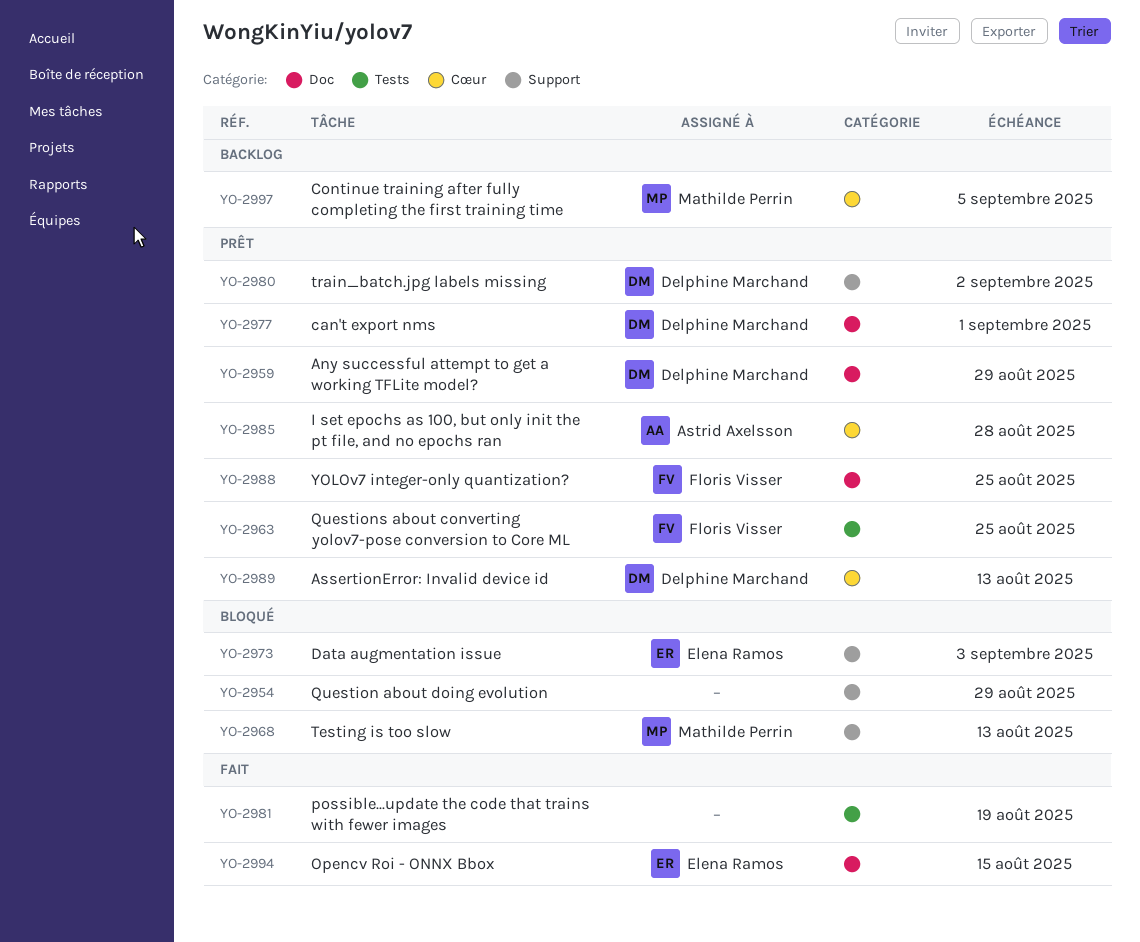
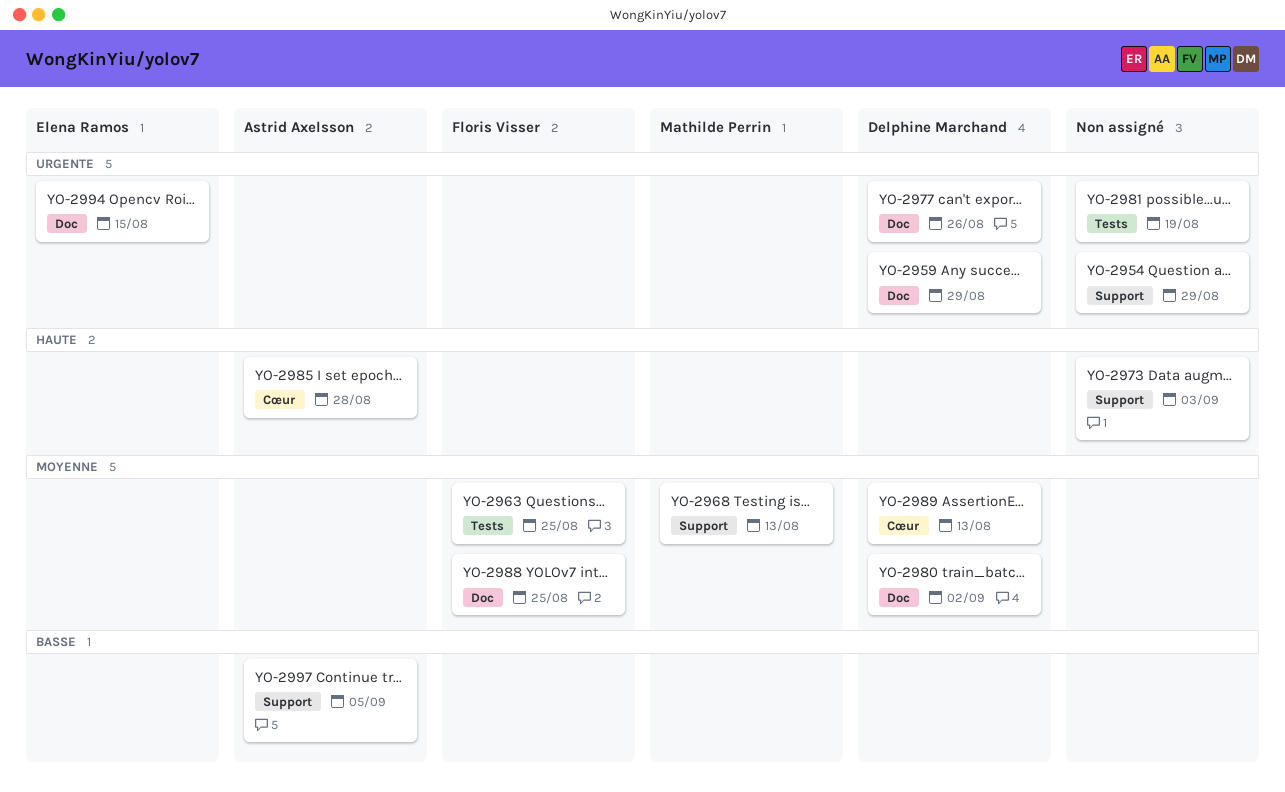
YO-2973, owner: Elena Ramos -> none
YO-2977, due: Sep 1 -> Aug 26
YO-2980, label: Support -> Doc
YO-2997, owner: Mathilde Perrin -> Astrid Axelsson
YO-2997, label: Cœur -> Support

